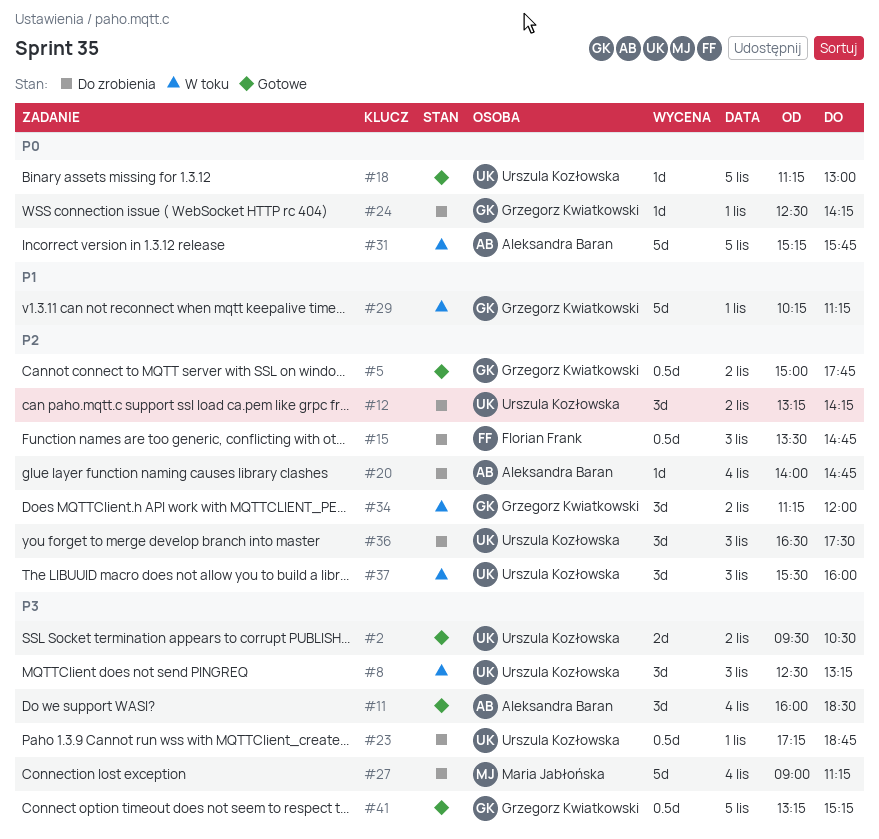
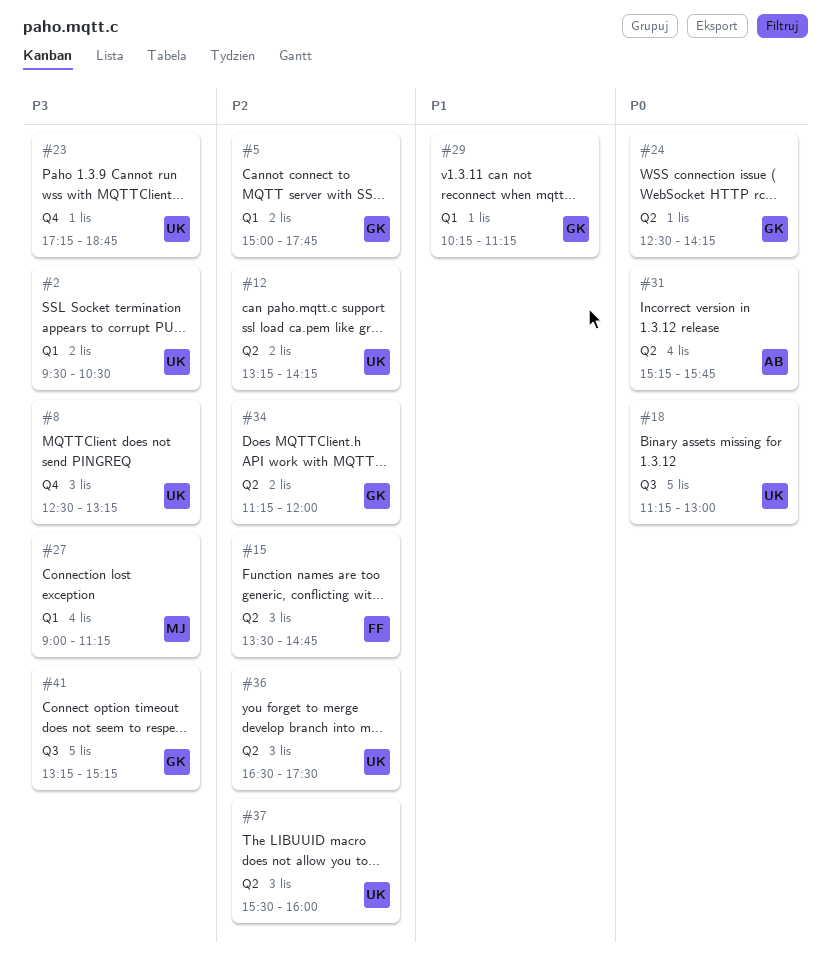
#11: present -> none
#20: present -> none
#31, day: Nov 5 -> Nov 4

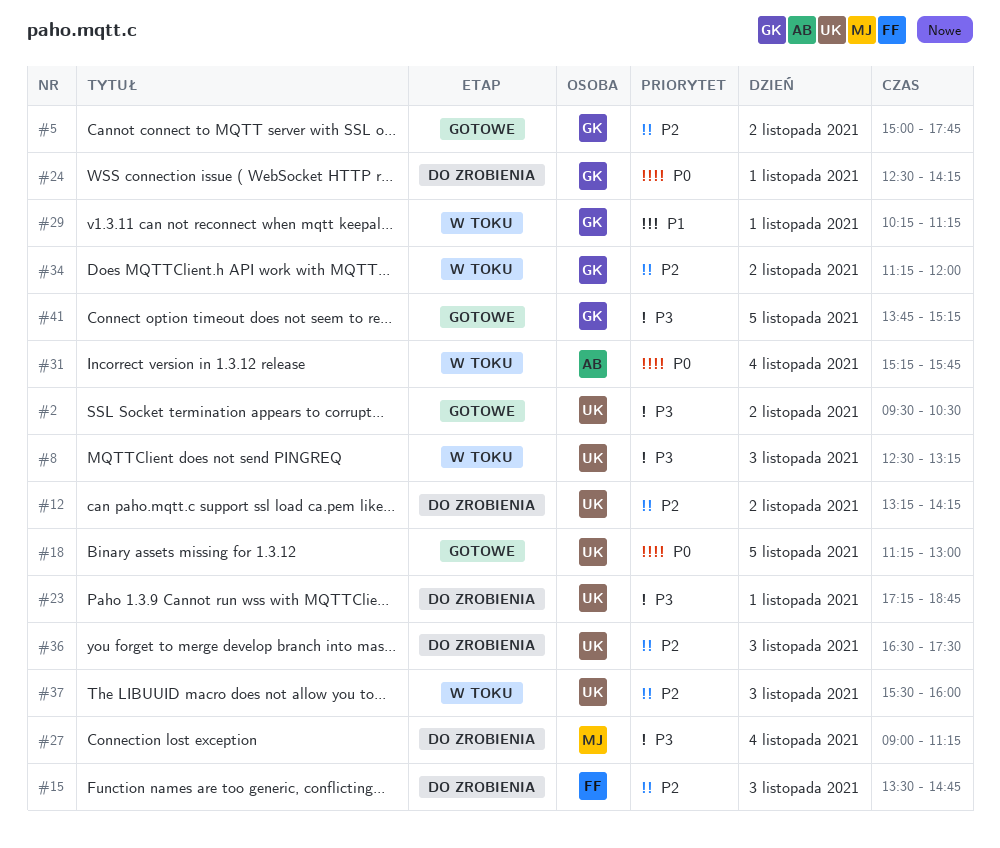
#41, begins: 13:15 -> 13:45

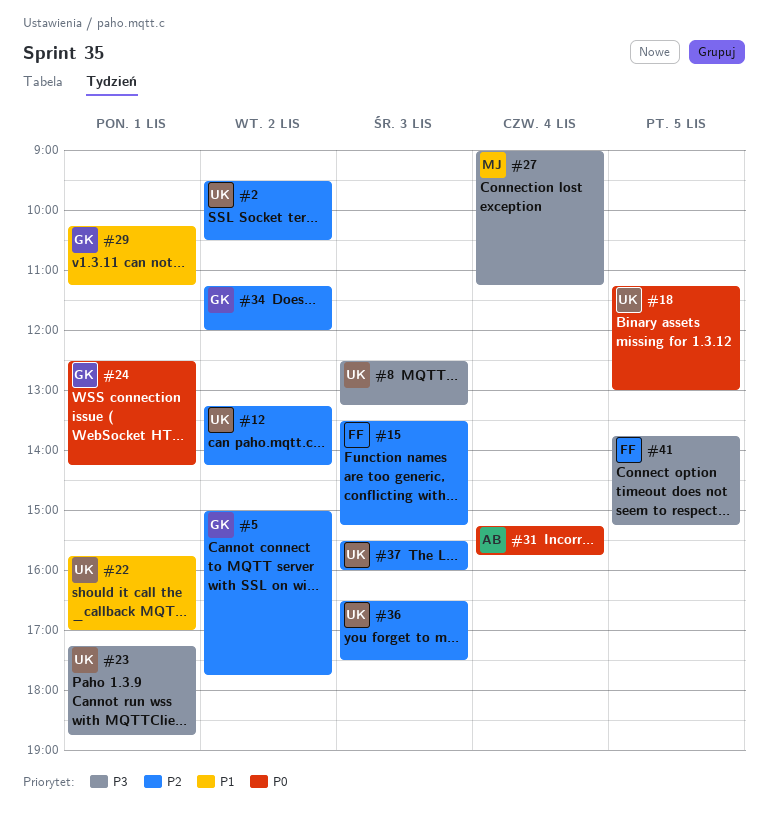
#2, priority: P3 -> P2
#15, ends: 14:45 -> 15:15
#22: none -> present
#41, owner: GK -> FF

